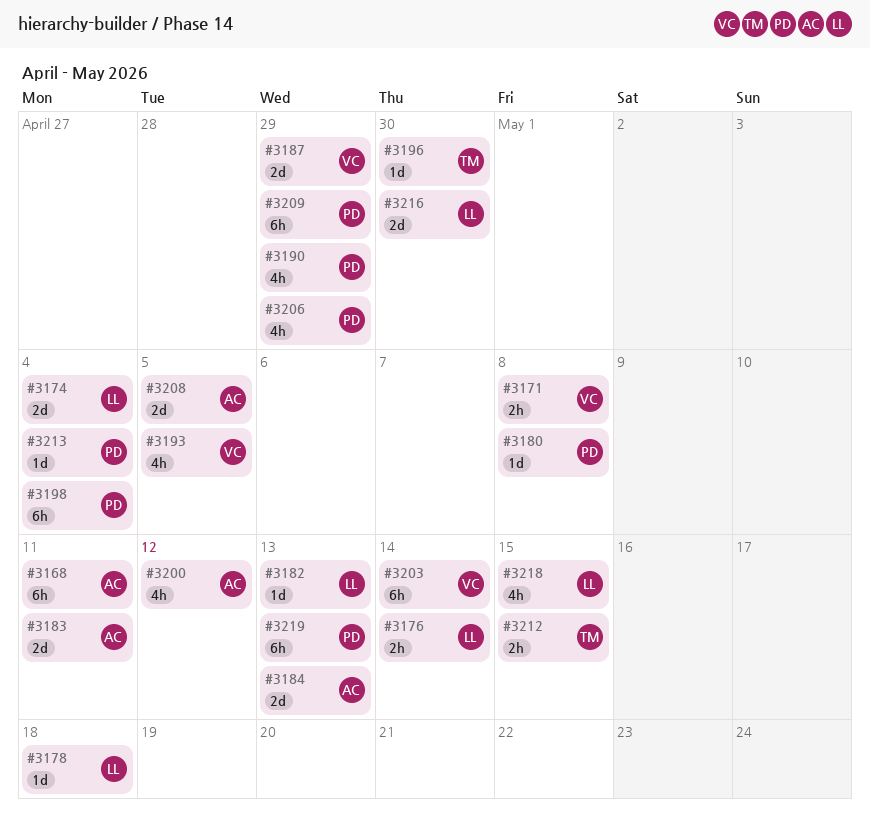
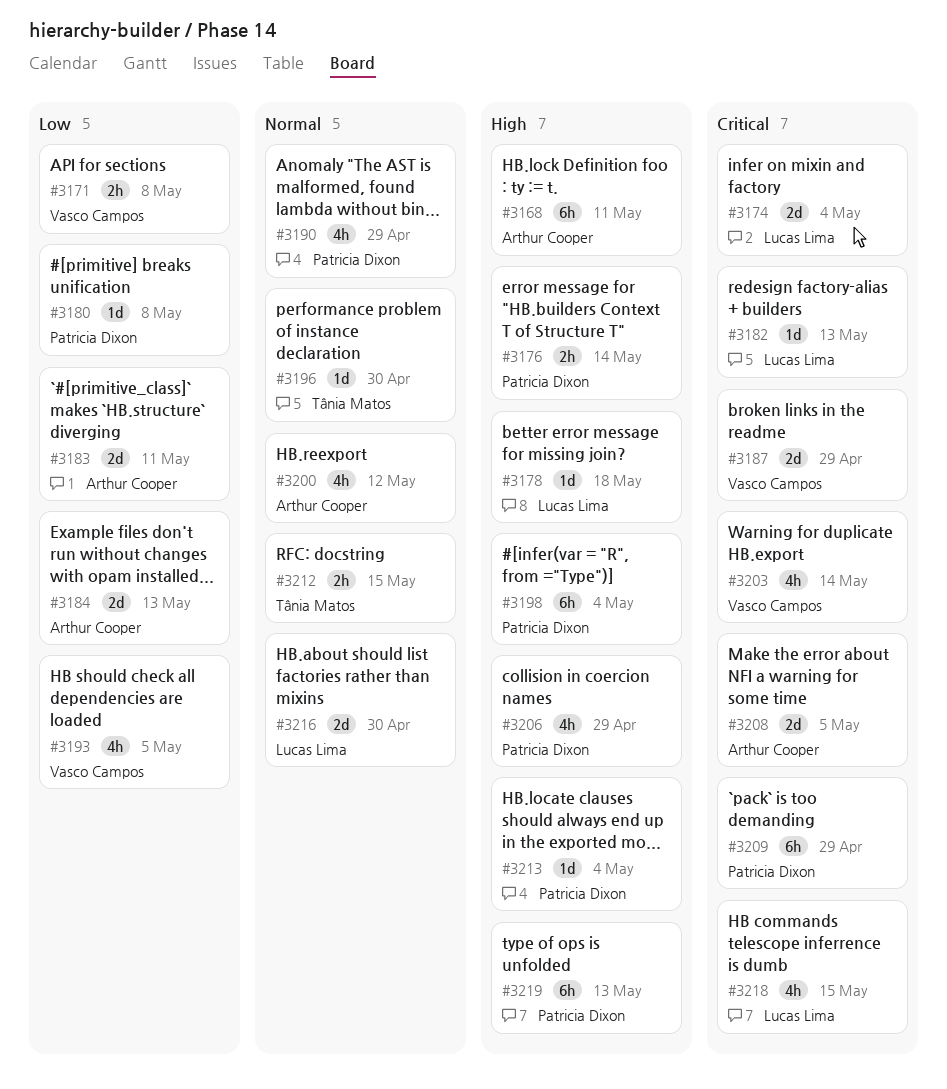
#3176, owner: Lucas Lima -> Patricia Dixon
#3203, estimate: 6h -> 4h

